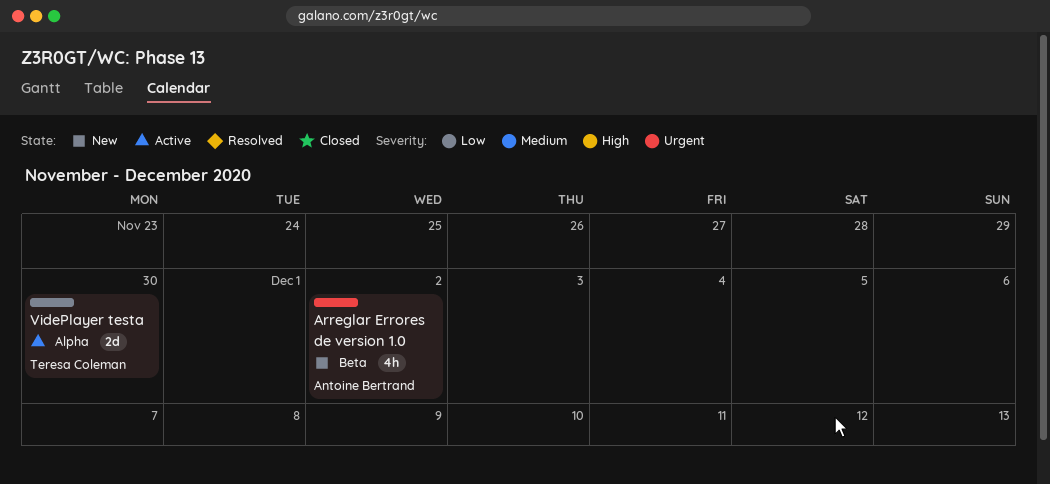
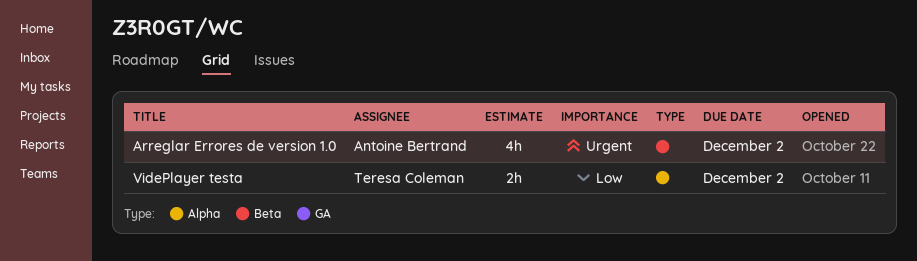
VidePlayer testa, estimate: 2d -> 2h
VidePlayer testa, due: Nov 30 -> Dec 2

